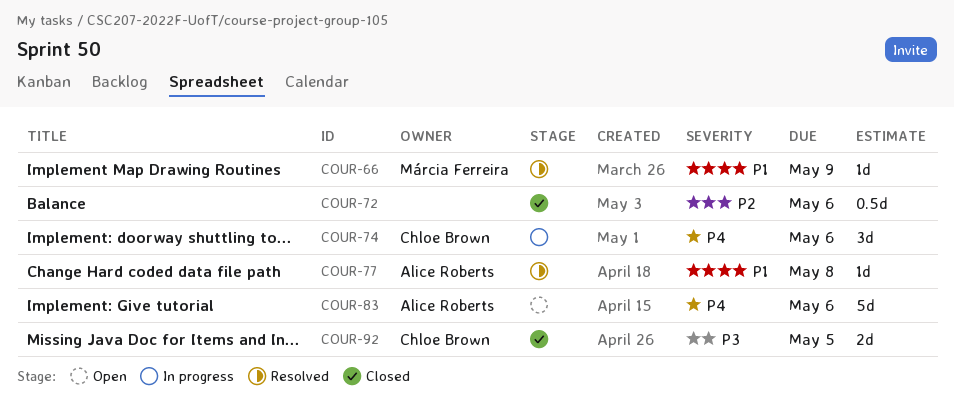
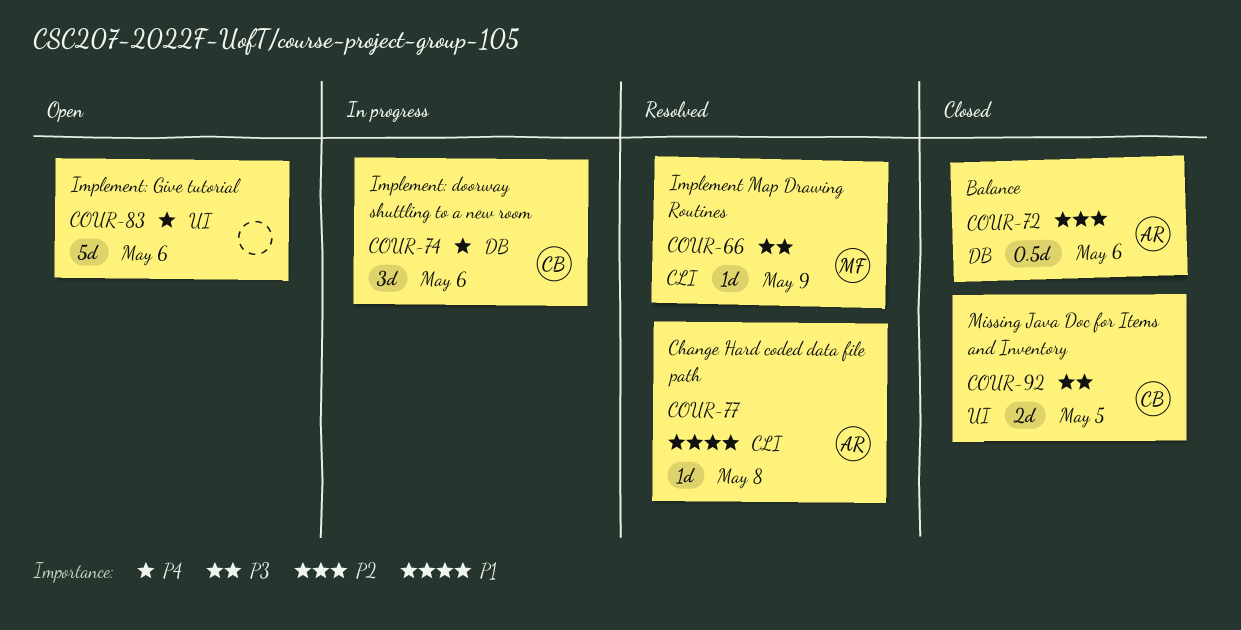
COUR-66, priority: P1 -> P3
COUR-72, owner: none -> Alice Roberts
COUR-83, owner: Alice Roberts -> none

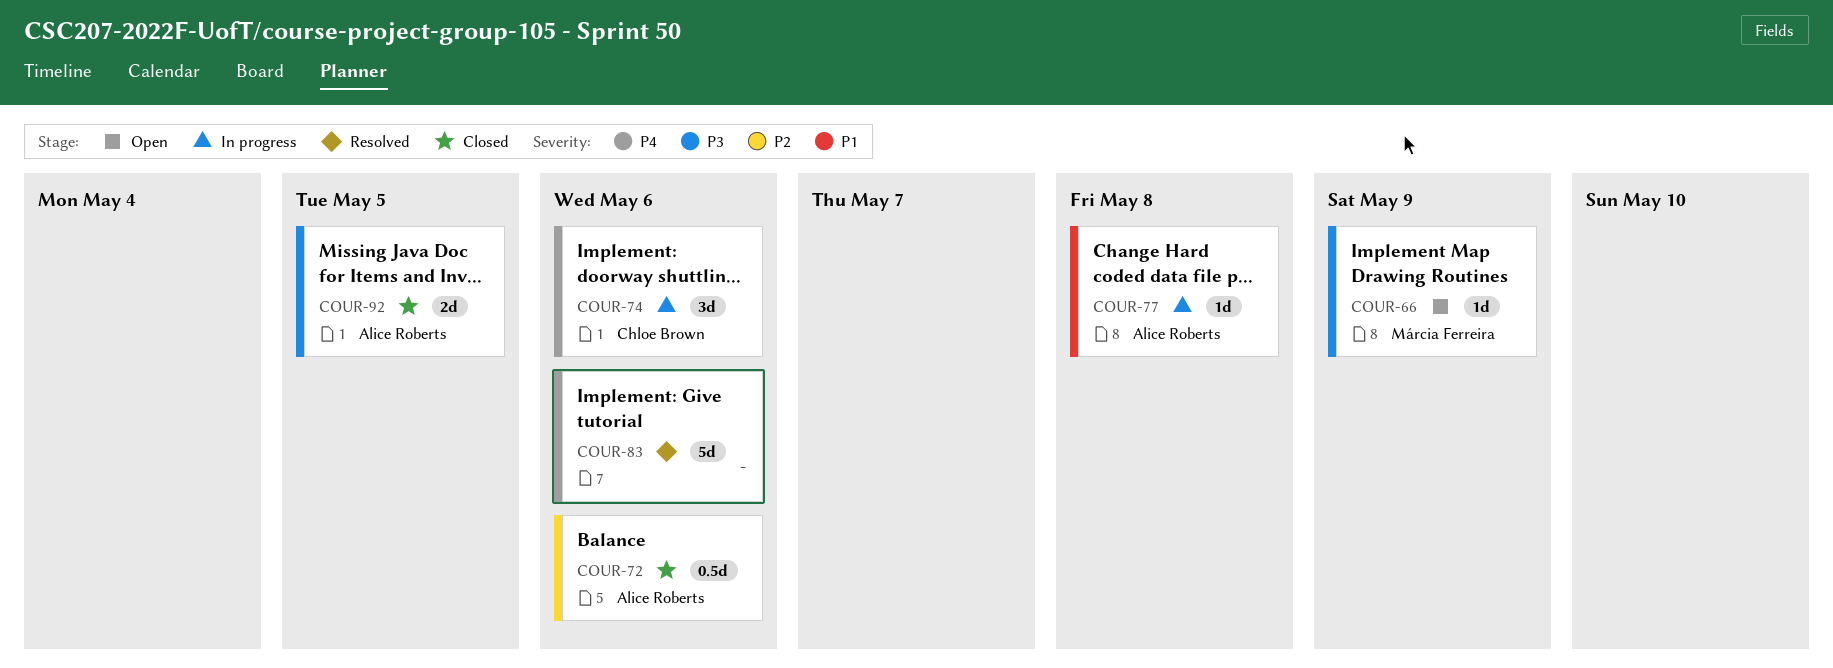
COUR-66, status: Resolved -> Open
COUR-77, status: Resolved -> In progress
COUR-83, status: Open -> Resolved
COUR-92, owner: Chloe Brown -> Alice Roberts

